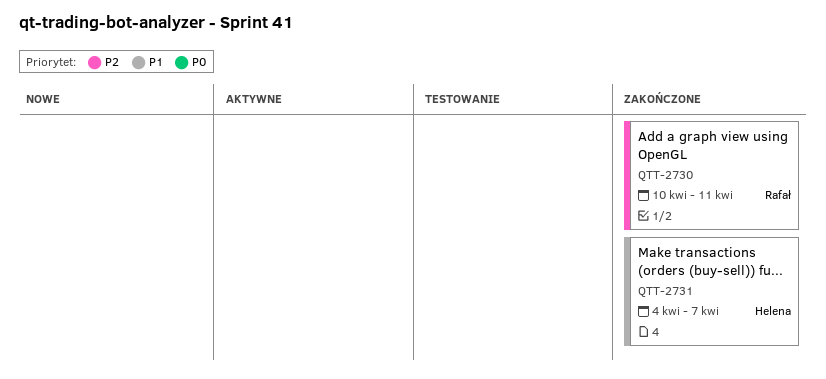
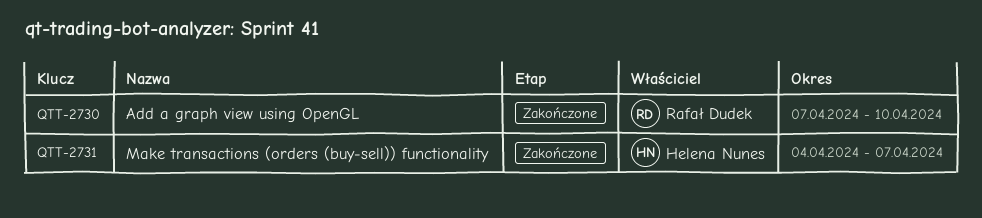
QTT-2730, start: Apr 10 -> Apr 7
QTT-2730, due: Apr 11 -> Apr 10

